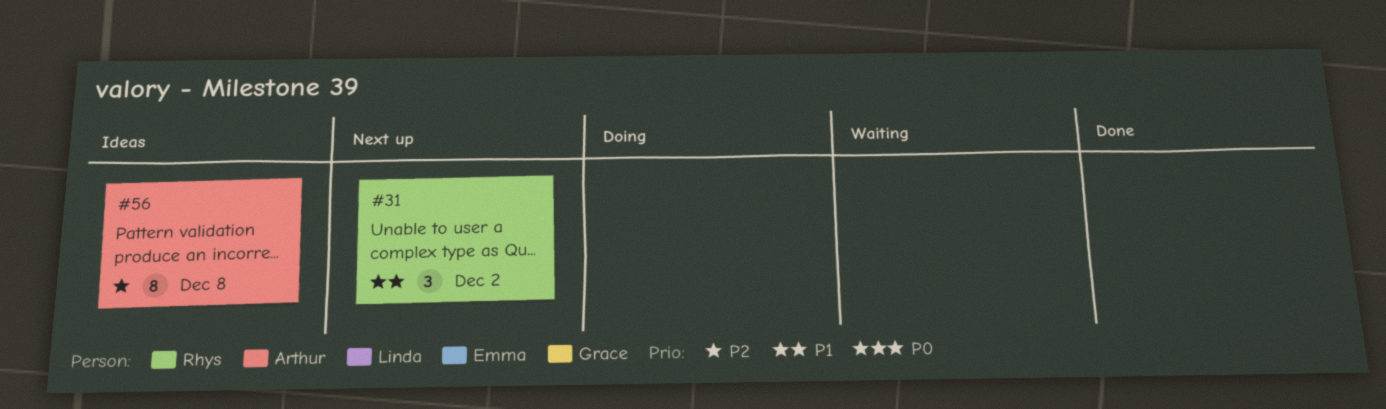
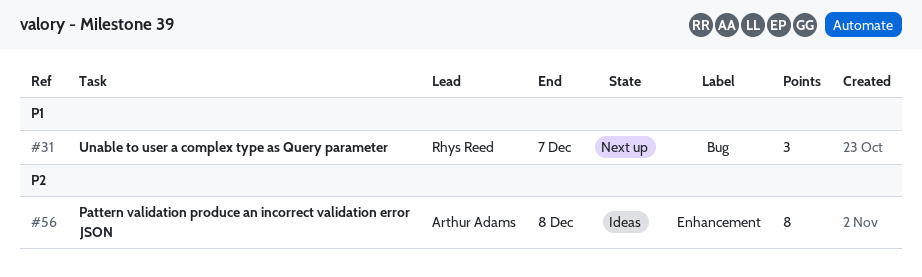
#31, due: Dec 2 -> Dec 7

